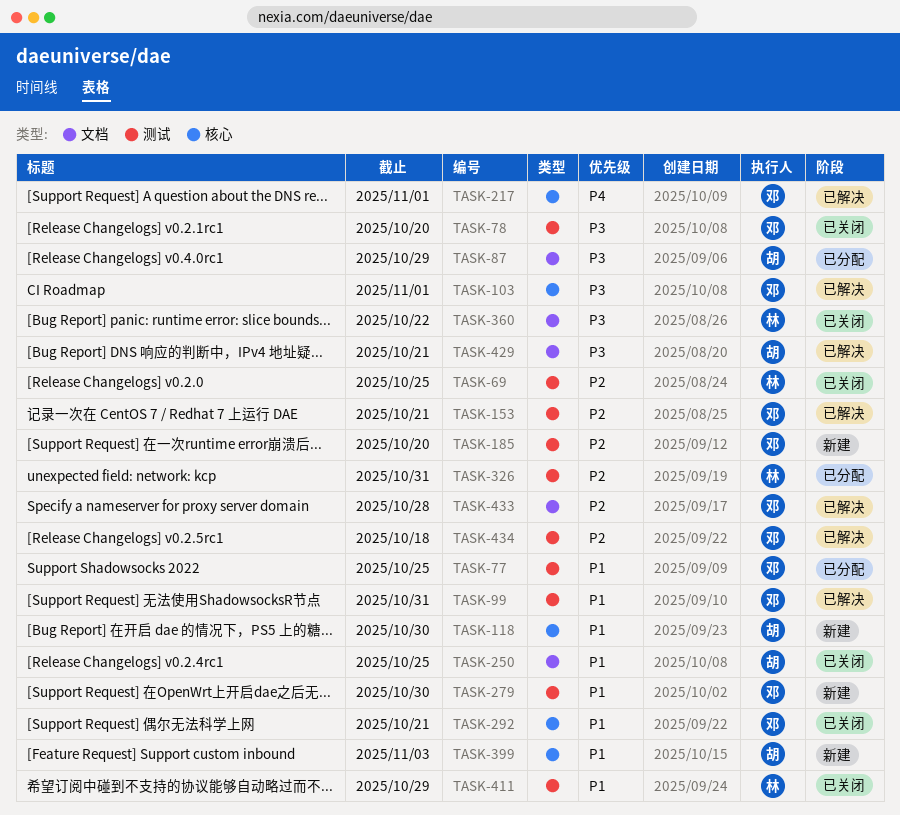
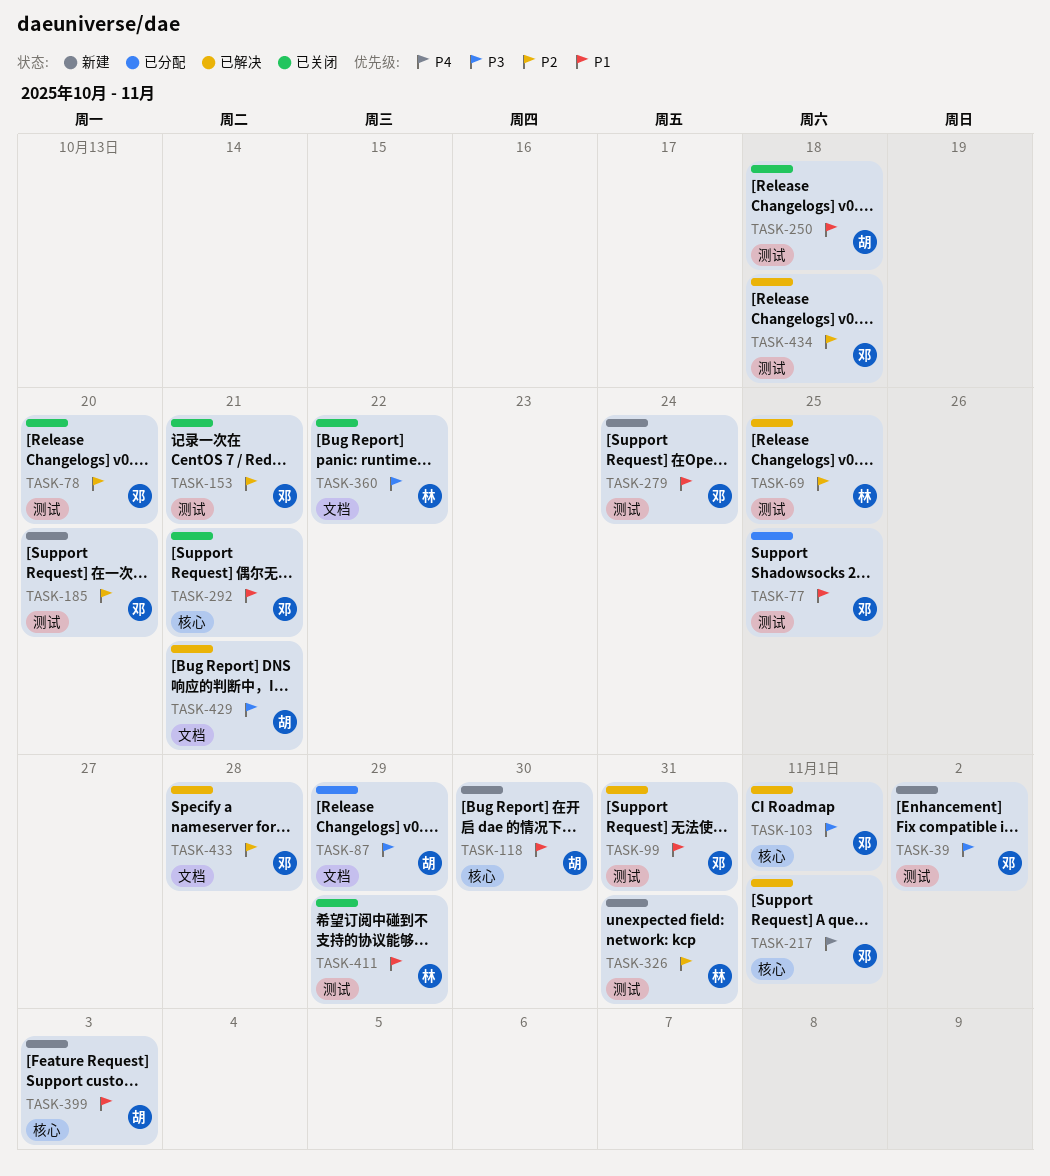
TASK-39: none -> present
TASK-69, status: 已关闭 -> 已解决
TASK-78, priority: P3 -> P2
TASK-153, status: 已解决 -> 已关闭
TASK-250, label: 文档 -> 测试
TASK-250, due: Oct 25 -> Oct 18
TASK-279, due: Oct 30 -> Oct 24
TASK-326, status: 已分配 -> 新建

